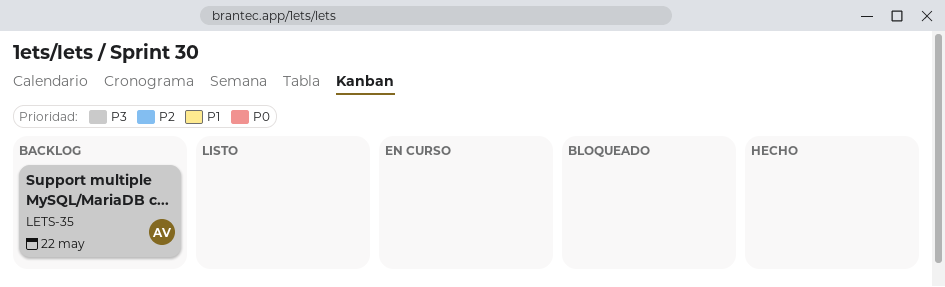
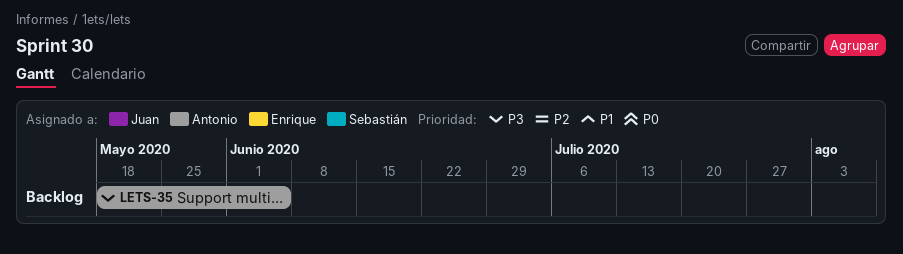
LETS-35, due: May 22 -> Jun 5

